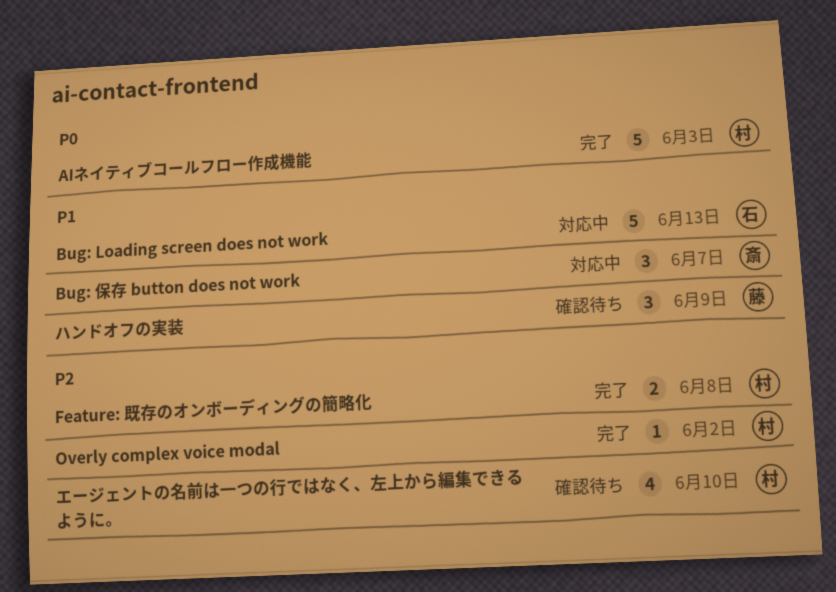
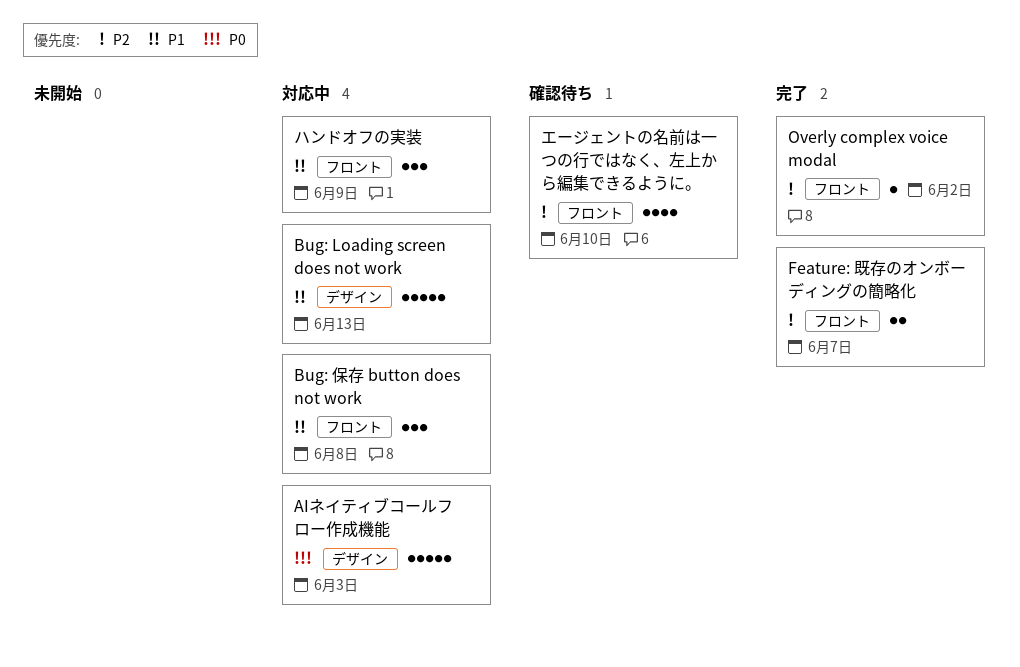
AIネイティブコールフロー作成機能, status: 完了 -> 対応中
Bug: 保存 button does not work, due: Jun 7 -> Jun 8
Feature: 既存のオンボーディングの簡略化, due: Jun 8 -> Jun 7
ハンドオフの実装, status: 確認待ち -> 対応中

